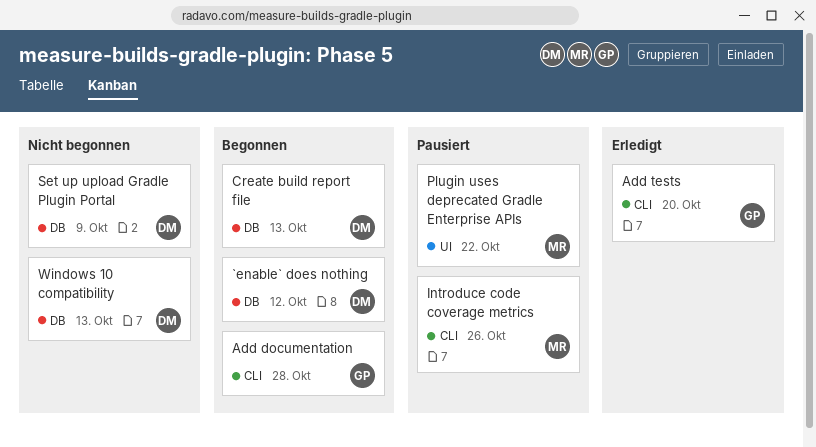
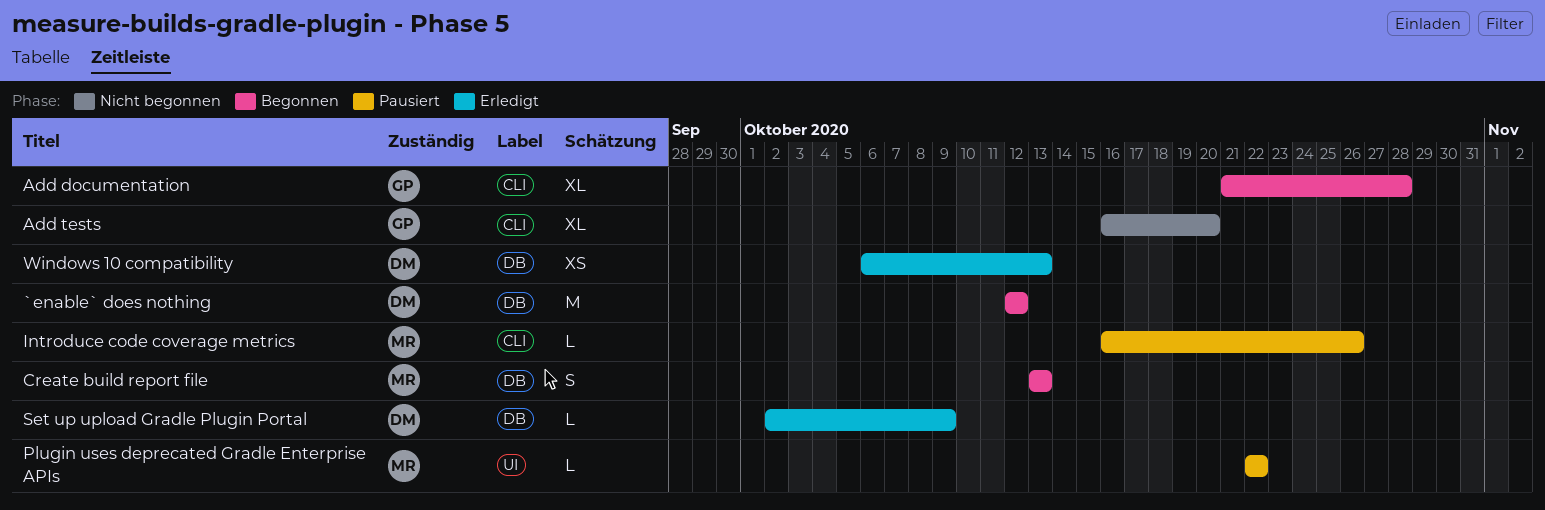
Add tests, status: Erledigt -> Nicht begonnen
Create build report file, owner: DM -> MR
Set up upload Gradle Plugin Portal, status: Nicht begonnen -> Erledigt
Windows 10 compatibility, status: Nicht begonnen -> Erledigt

